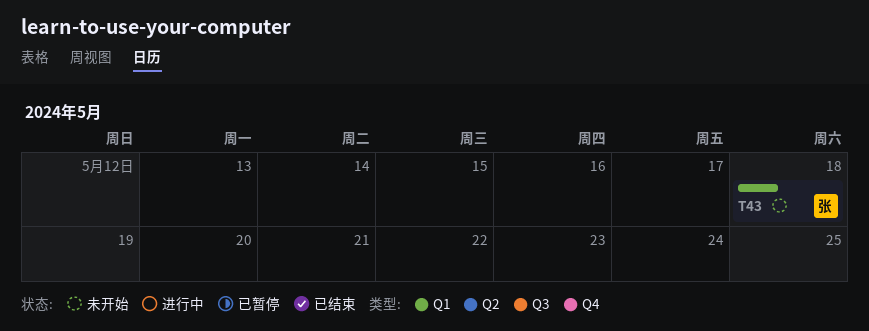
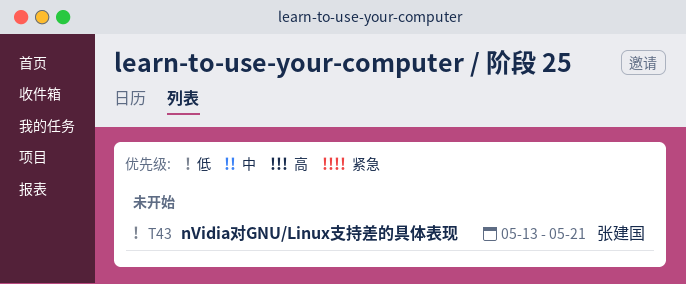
T43, due: May 18 -> May 21

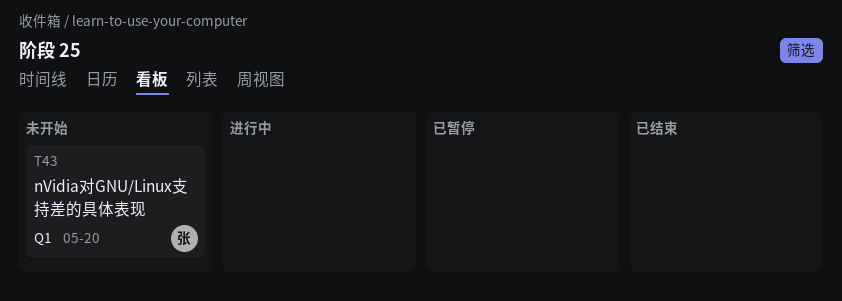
T43, due: May 21 -> May 20

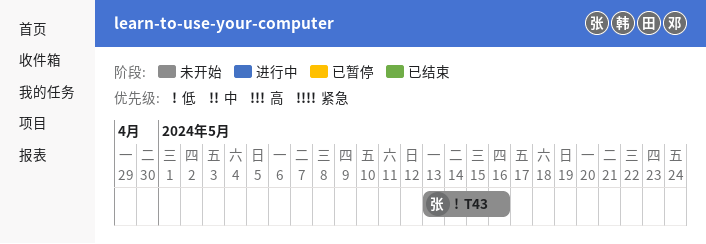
T43, due: May 20 -> May 16

